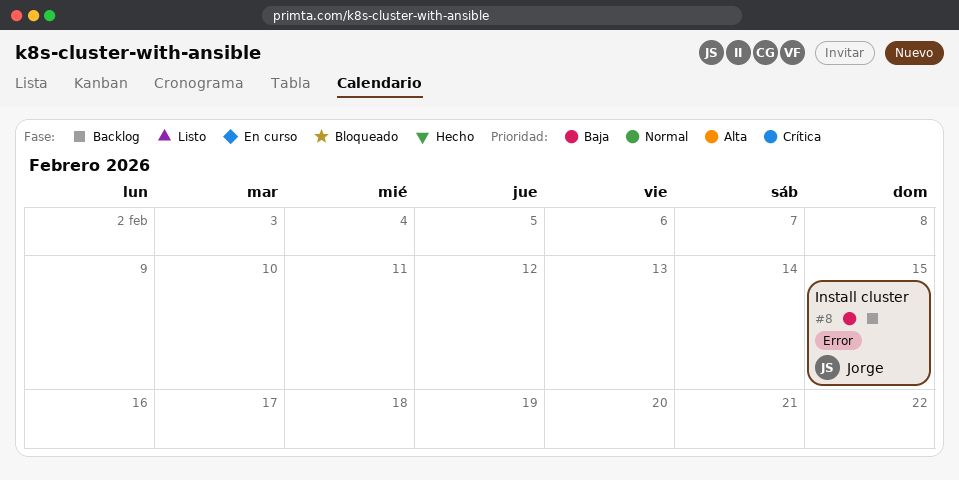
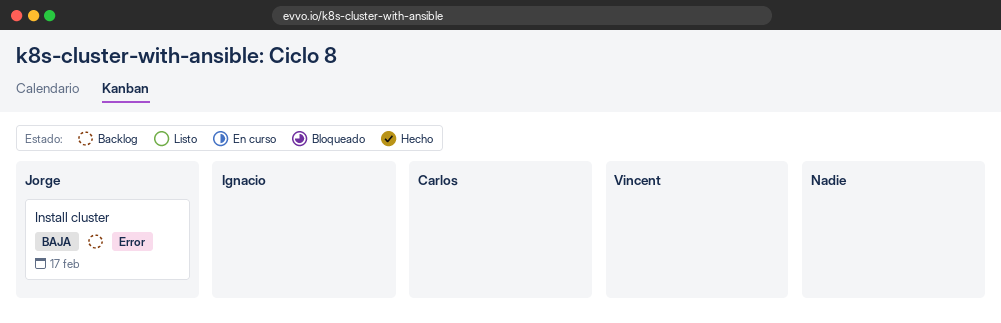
Install cluster, due: Feb 15 -> Feb 17

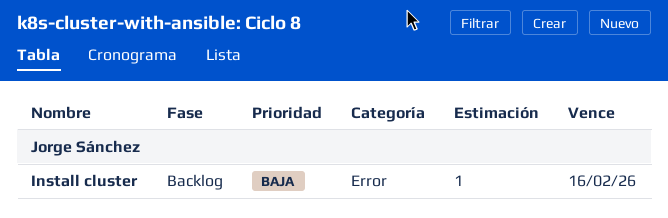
Install cluster, due: Feb 17 -> Feb 16

